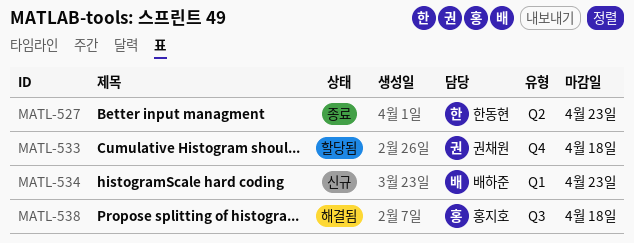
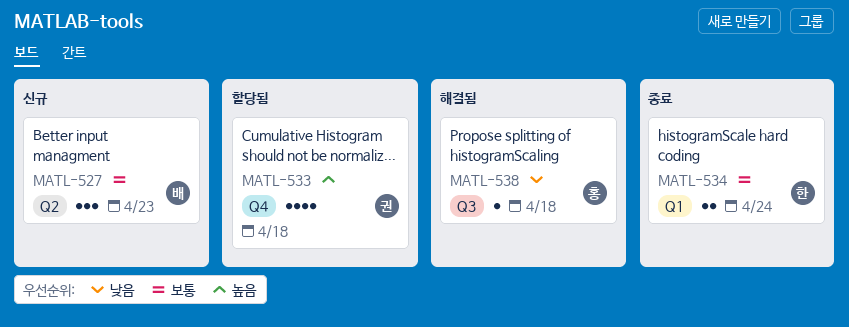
MATL-527, status: 종료 -> 신규
MATL-527, owner: 한동현 -> 배하준
MATL-534, status: 신규 -> 종료
MATL-534, owner: 배하준 -> 한동현
MATL-534, due: Apr 23 -> Apr 24

